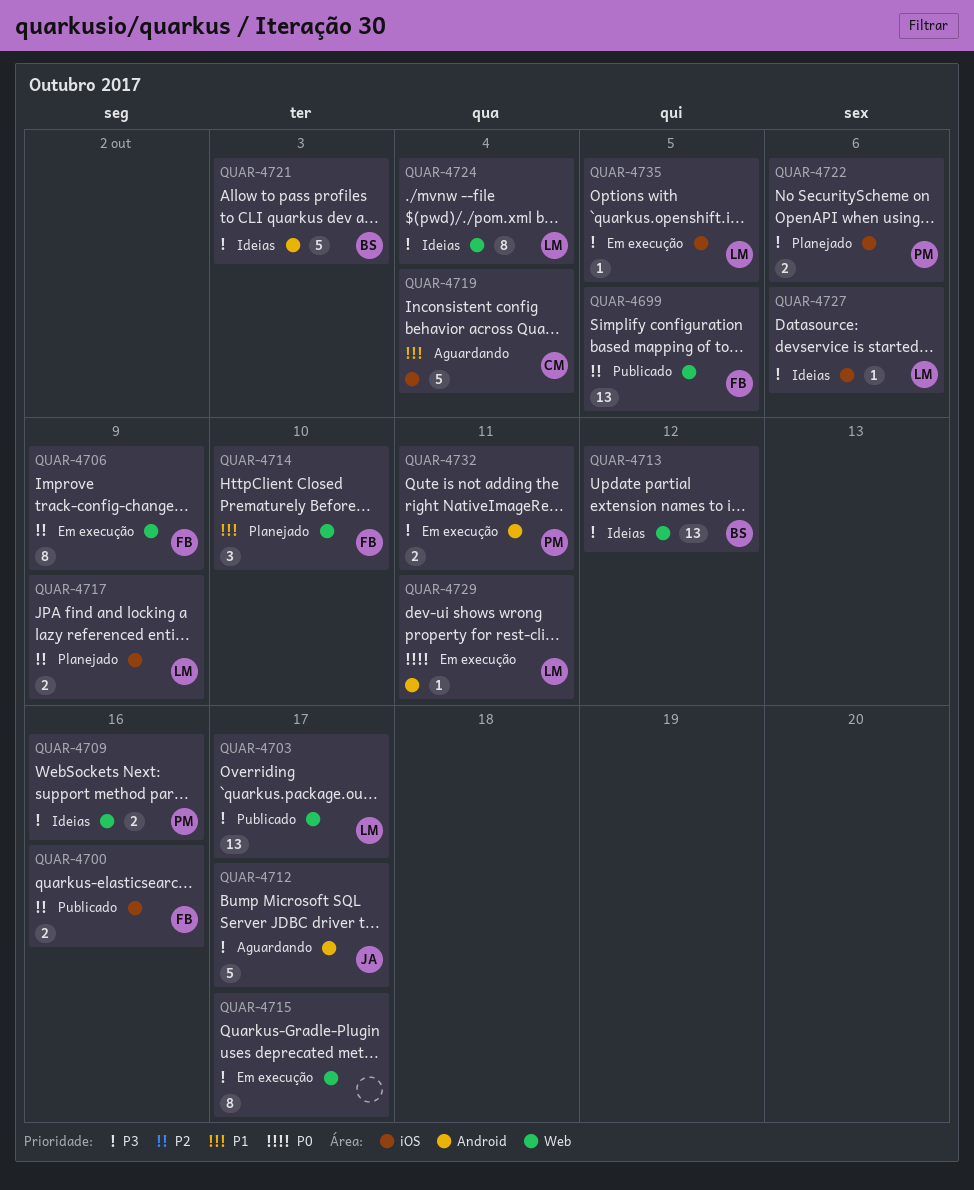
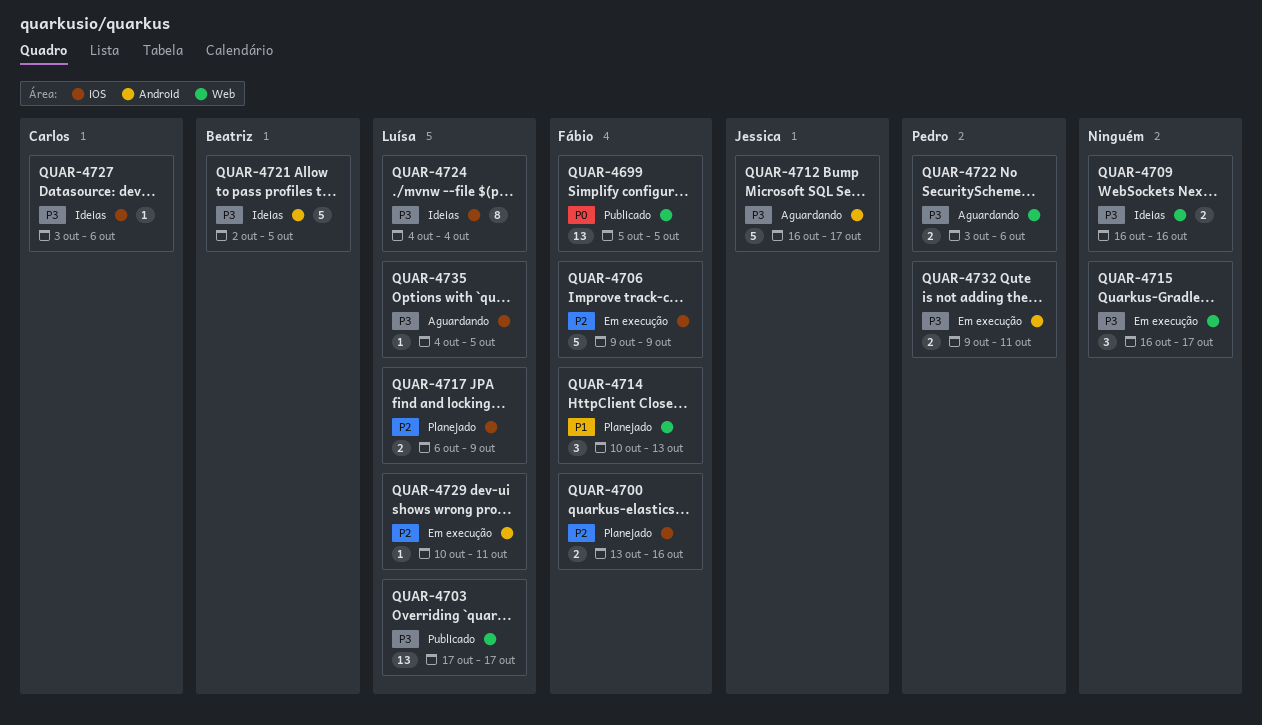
QUAR-4699, priority: P2 -> P0
QUAR-4700, status: Publicado -> Planejado
QUAR-4706, label: Web -> iOS
QUAR-4706, estimate: 8 -> 5
QUAR-4709, owner: Pedro -> none
QUAR-4713: present -> none
QUAR-4714, due: Oct 10 -> Oct 13
QUAR-4715, estimate: 8 -> 3
QUAR-4719: present -> none
QUAR-4721, due: Oct 3 -> Oct 5
QUAR-4722, status: Planejado -> Aguardando
QUAR-4722, label: iOS -> Web
QUAR-4724, label: Web -> iOS
QUAR-4727, owner: Luísa -> Carlos
QUAR-4729, priority: P0 -> P2
QUAR-4735, status: Em execução -> Aguardando

